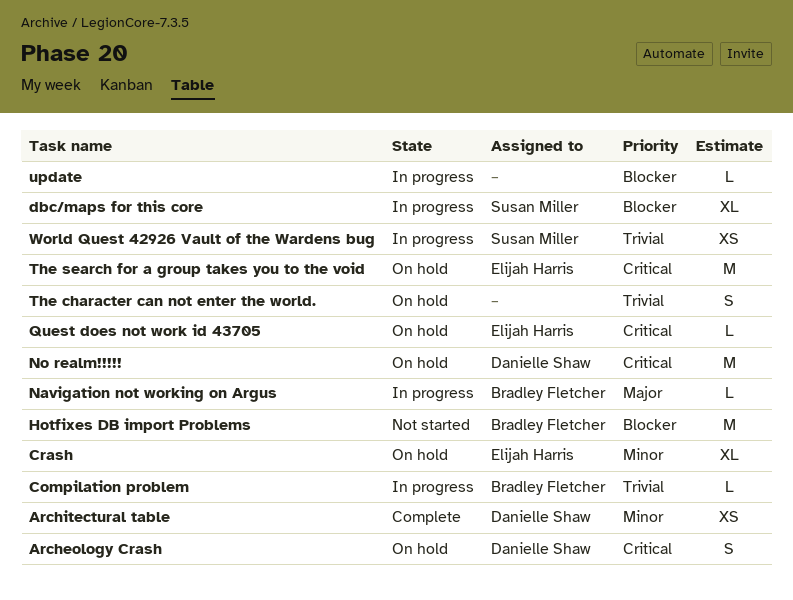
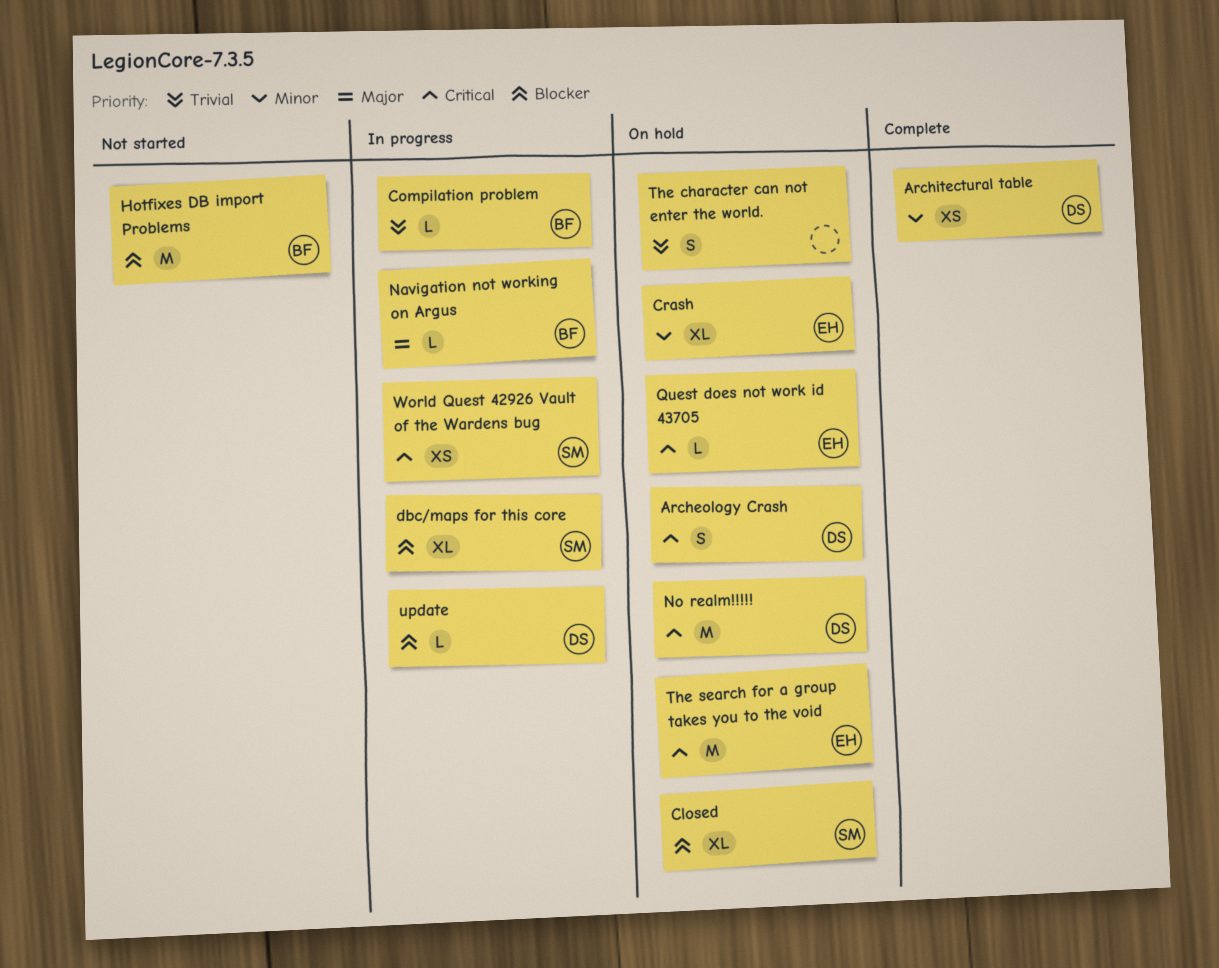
Closed: none -> present
update, owner: none -> Danielle Shaw
World Quest 42926 Vault of the Wardens bug, priority: Trivial -> Critical

